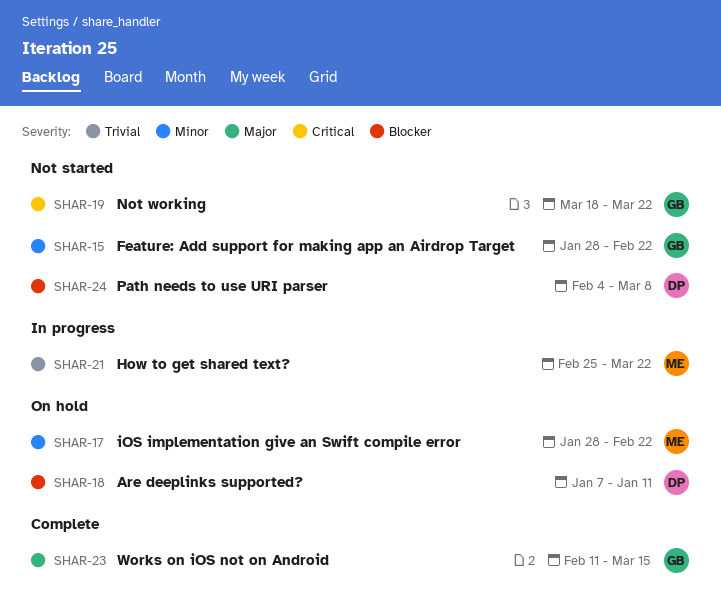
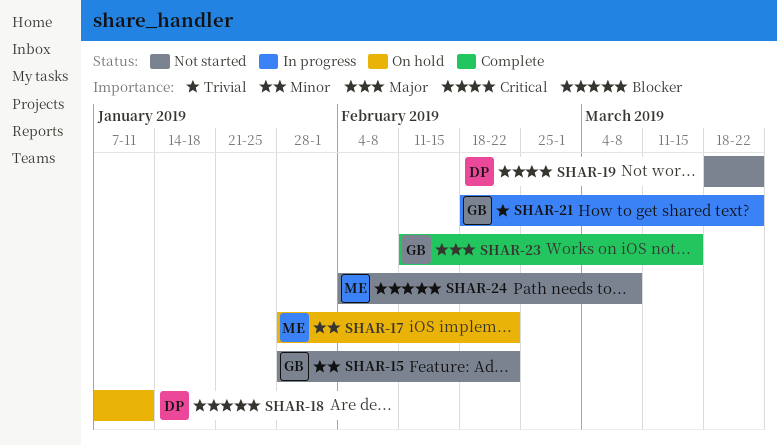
SHAR-19, owner: GB -> DP
SHAR-21, owner: ME -> GB
SHAR-21, start: Feb 25 -> Feb 18
SHAR-24, owner: DP -> ME

